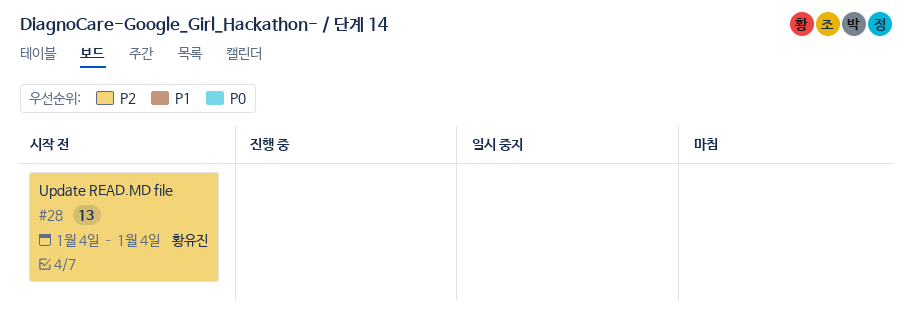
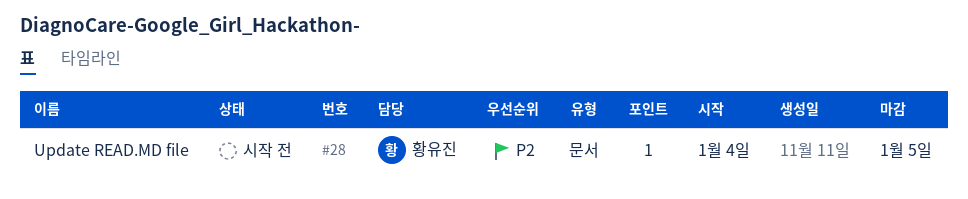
#28, estimate: 13 -> 1
#28, due: Jan 4 -> Jan 5

